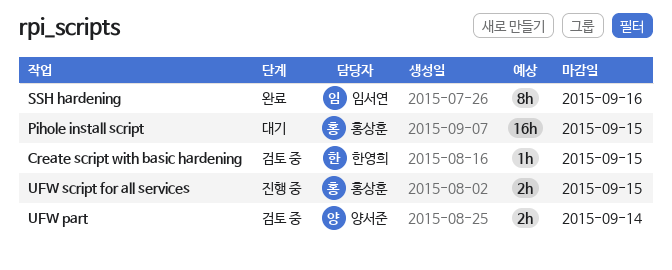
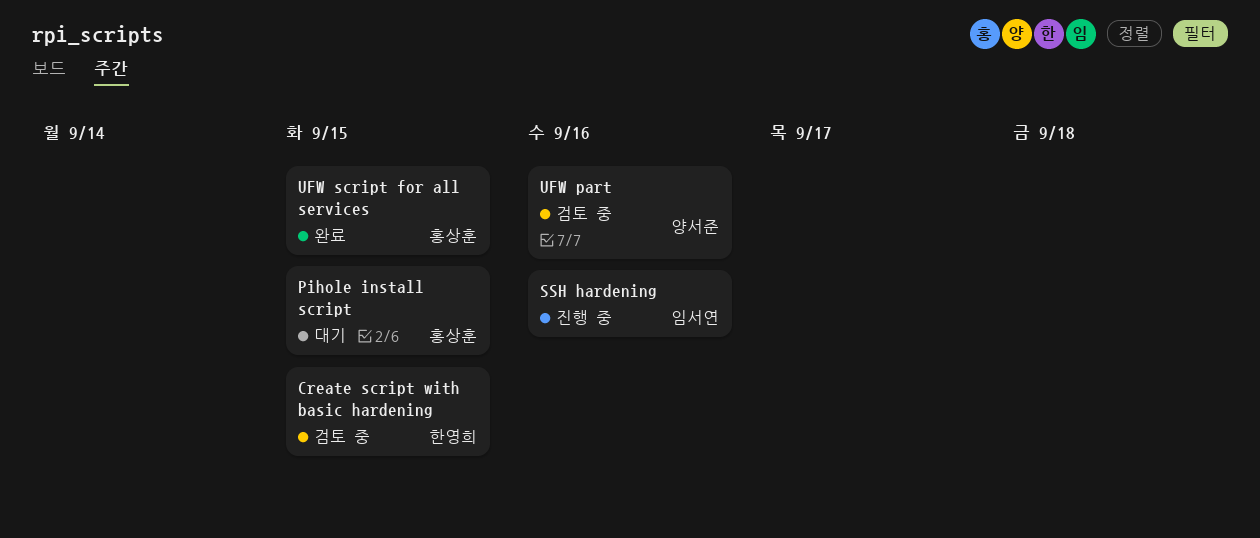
SSH hardening, status: 완료 -> 진행 중
UFW part, due: Sep 14 -> Sep 16
UFW script for all services, status: 진행 중 -> 완료

